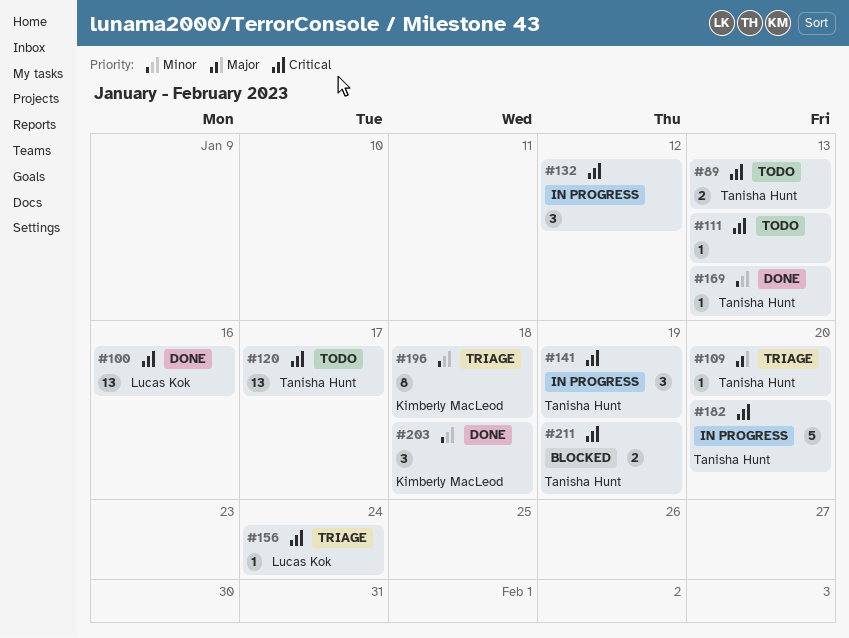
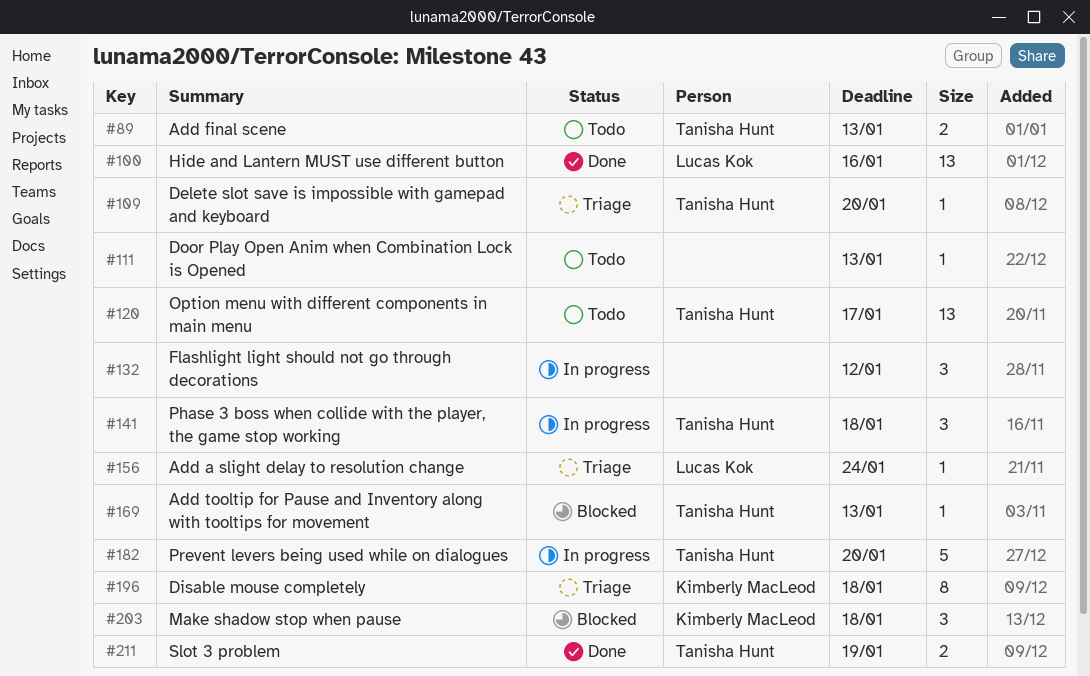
#141, due: Jan 19 -> Jan 18
#169, status: Done -> Blocked
#203, status: Done -> Blocked
#211, status: Blocked -> Done

